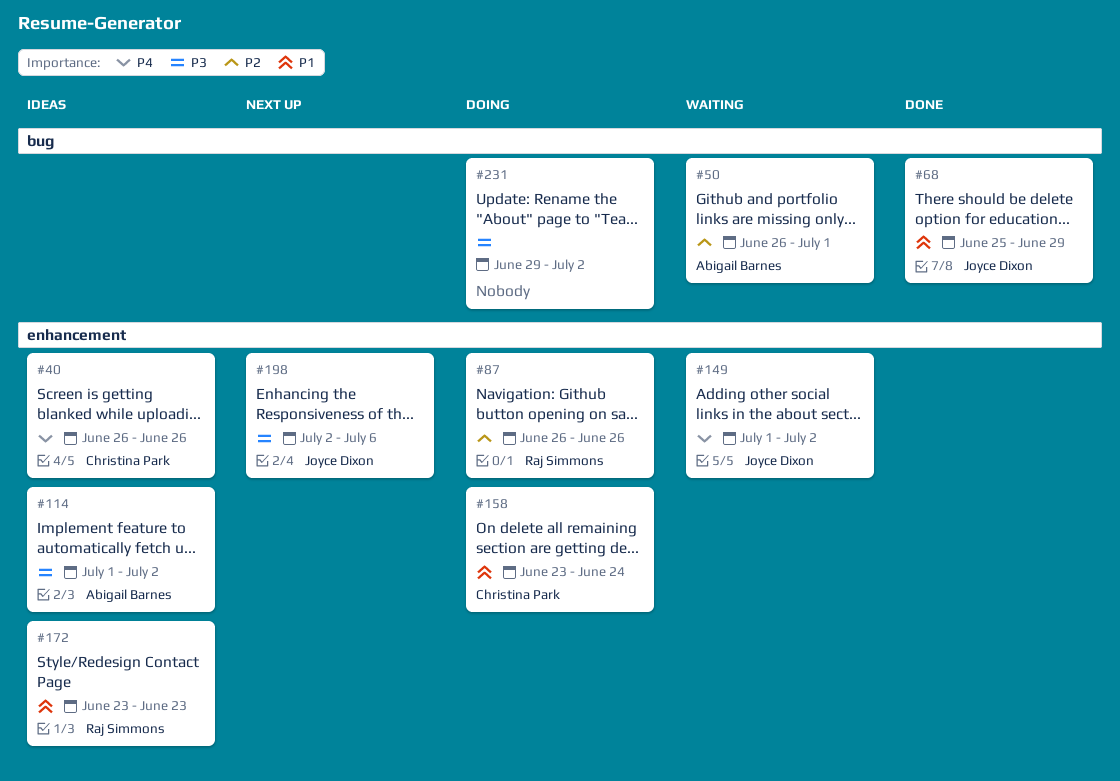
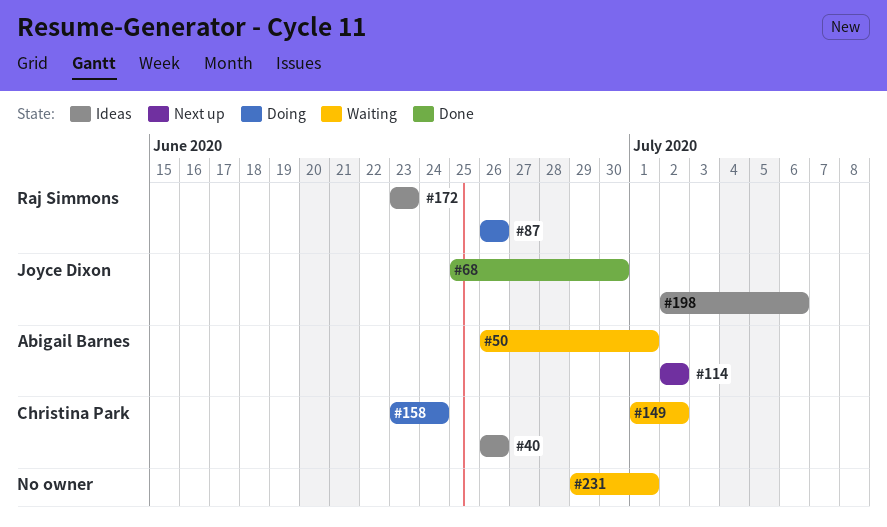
#68, due: Jun 29 -> Jun 30
#114, status: Ideas -> Next up
#114, start: Jul 1 -> Jul 2
#149, owner: Joyce Dixon -> Christina Park
#198, status: Next up -> Ideas
#231, status: Doing -> Waiting
#231, due: Jul 2 -> Jul 1

